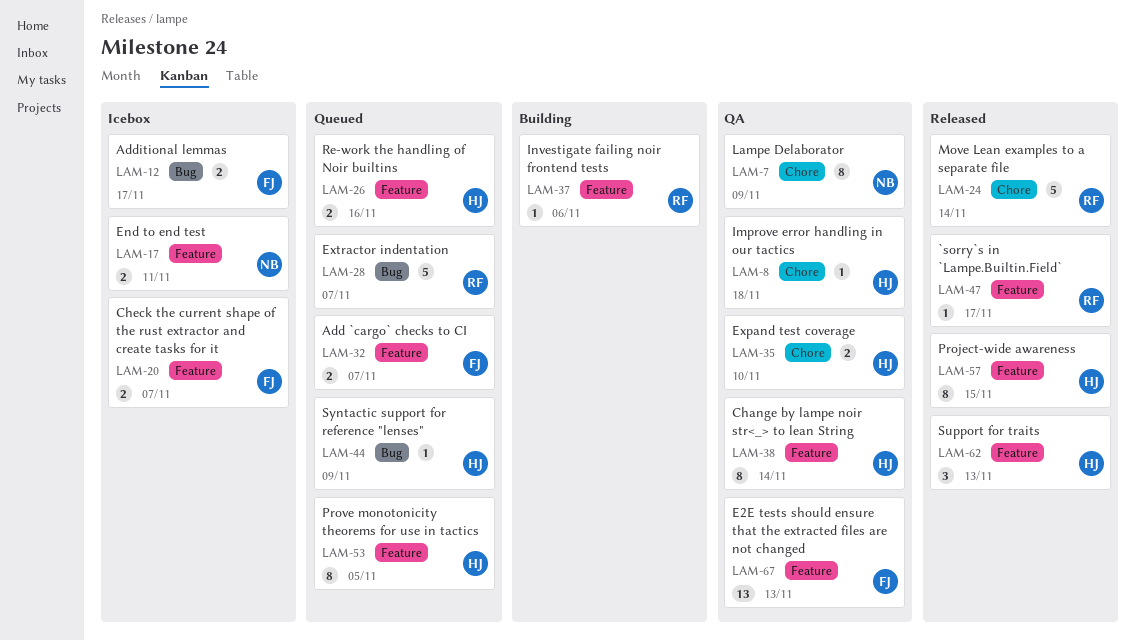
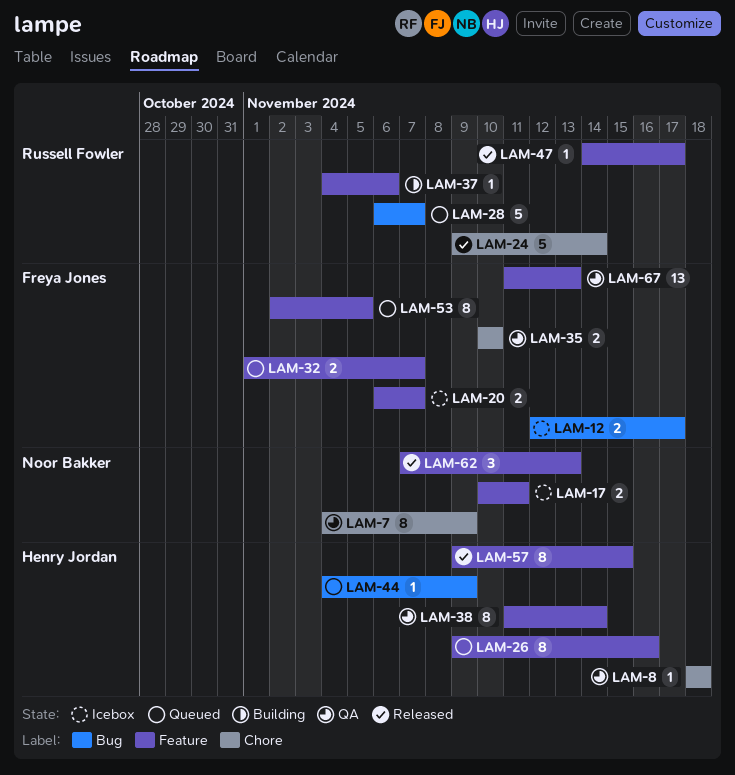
LAM-26, estimate: 2 -> 8
LAM-35, owner: Henry Jordan -> Freya Jones
LAM-53, owner: Henry Jordan -> Freya Jones
LAM-62, owner: Henry Jordan -> Noor Bakker

